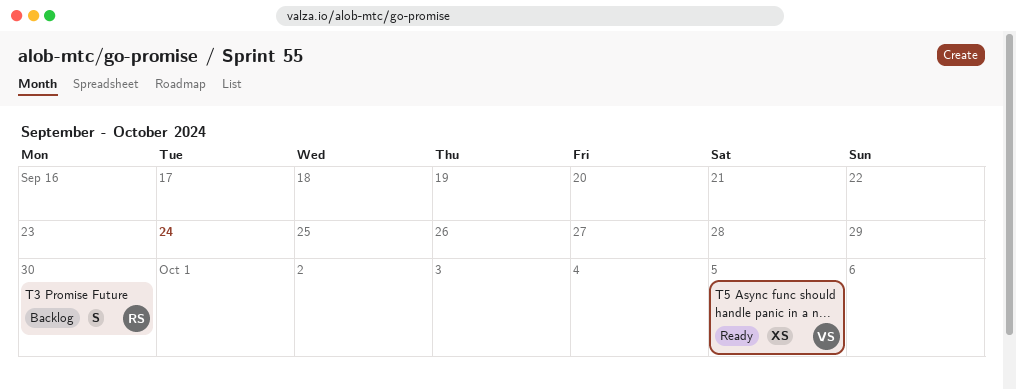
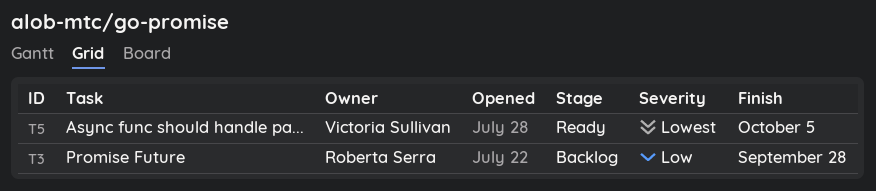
T3, due: Sep 30 -> Sep 28

